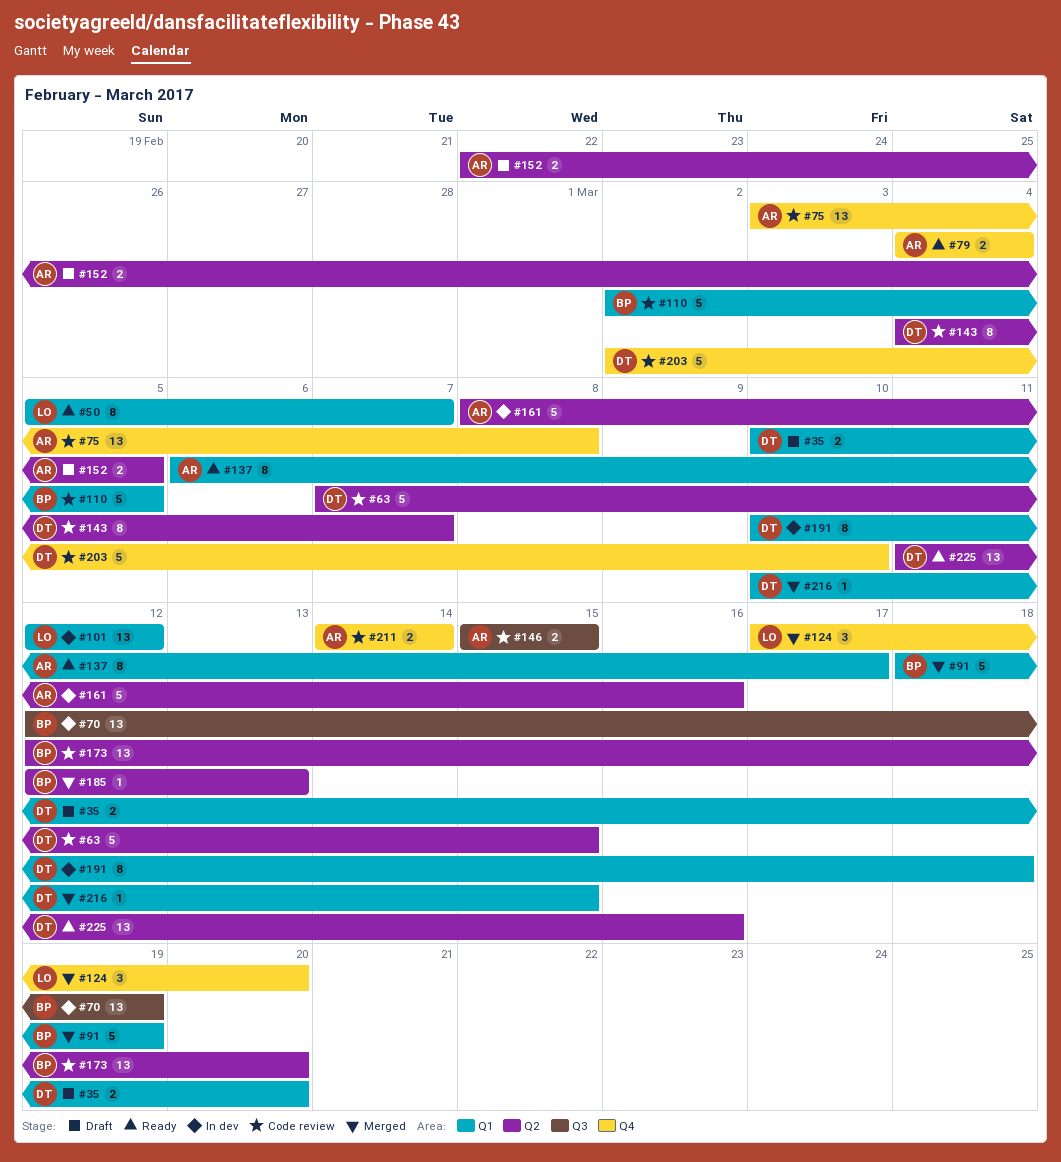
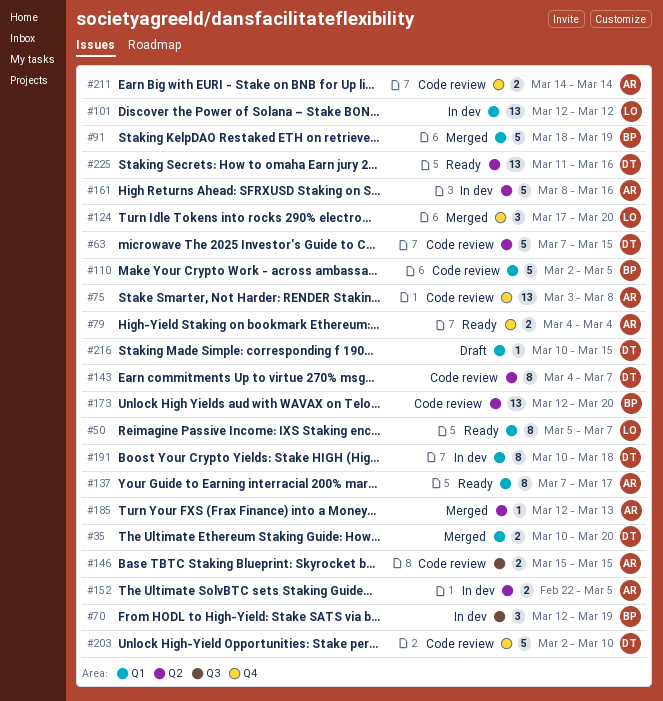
#35, status: Draft -> Merged
#70, estimate: 13 -> 3
#137, start: Mar 6 -> Mar 7
#152, status: Draft -> In dev
#185, owner: BP -> AR
#216, status: Merged -> Draft

